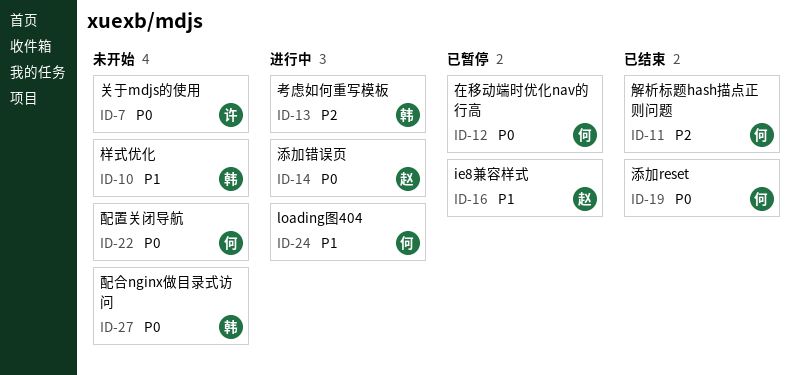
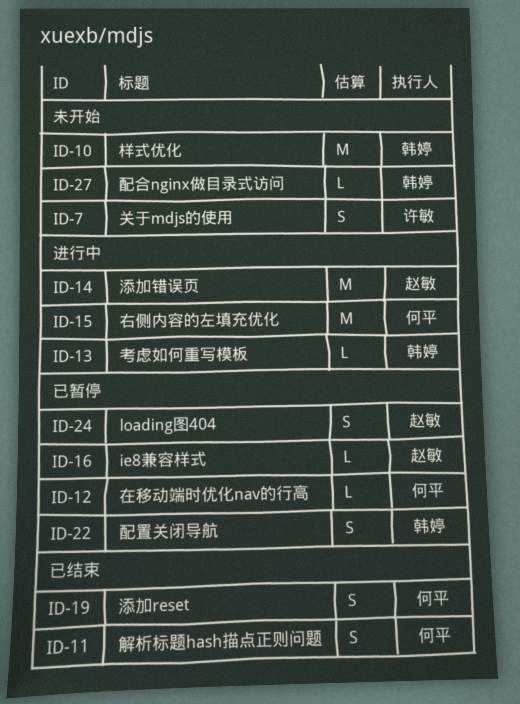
ID-15: none -> present
ID-22, status: 未开始 -> 已暂停
ID-22, owner: 何平 -> 韩婷
ID-24, status: 进行中 -> 已暂停
ID-24, owner: 何平 -> 赵敏

